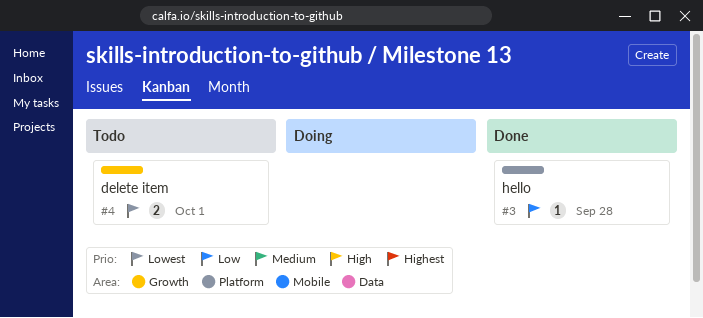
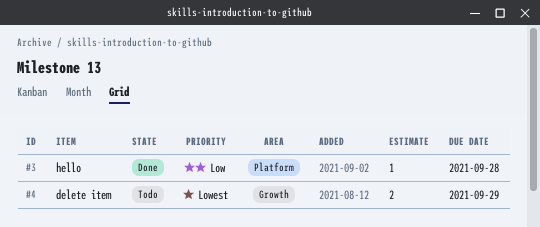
#4, due: Oct 1 -> Sep 29

